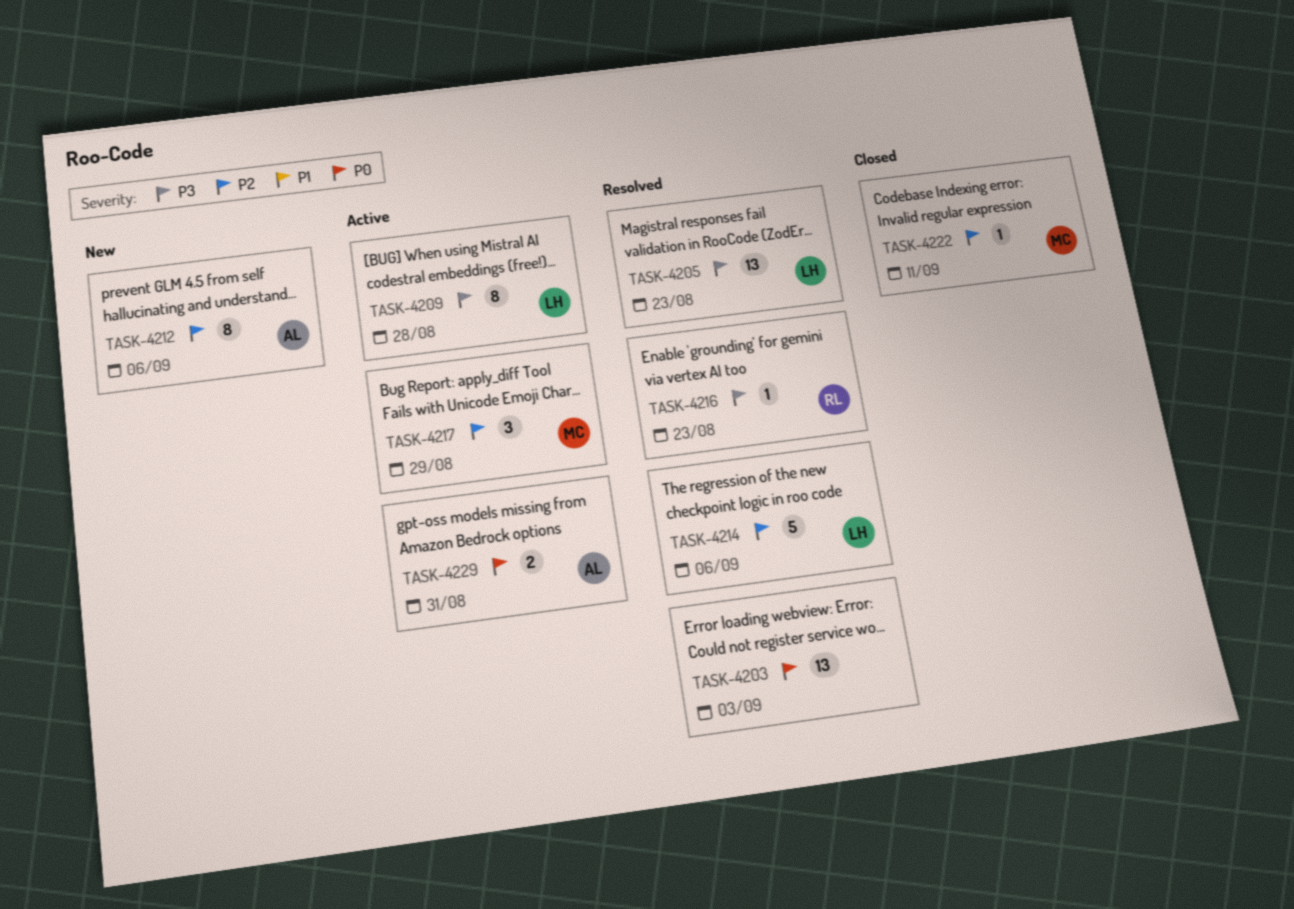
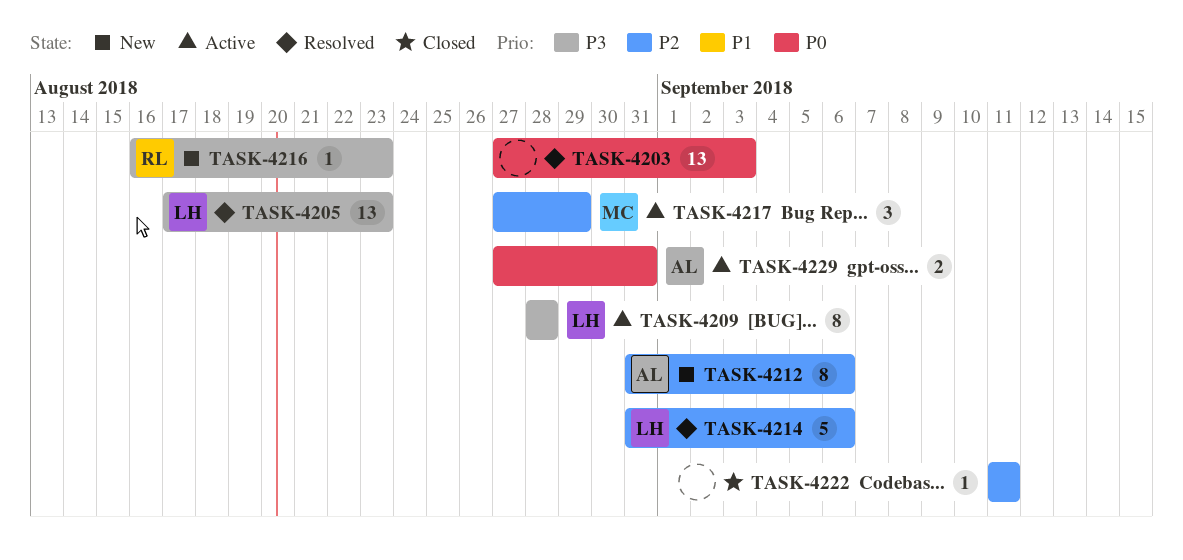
TASK-4216, status: Resolved -> New
TASK-4222, owner: MC -> none

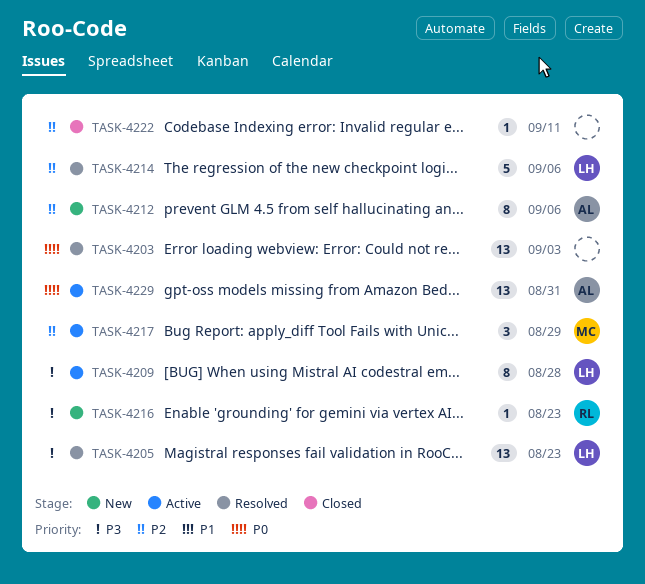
TASK-4229, estimate: 2 -> 13

